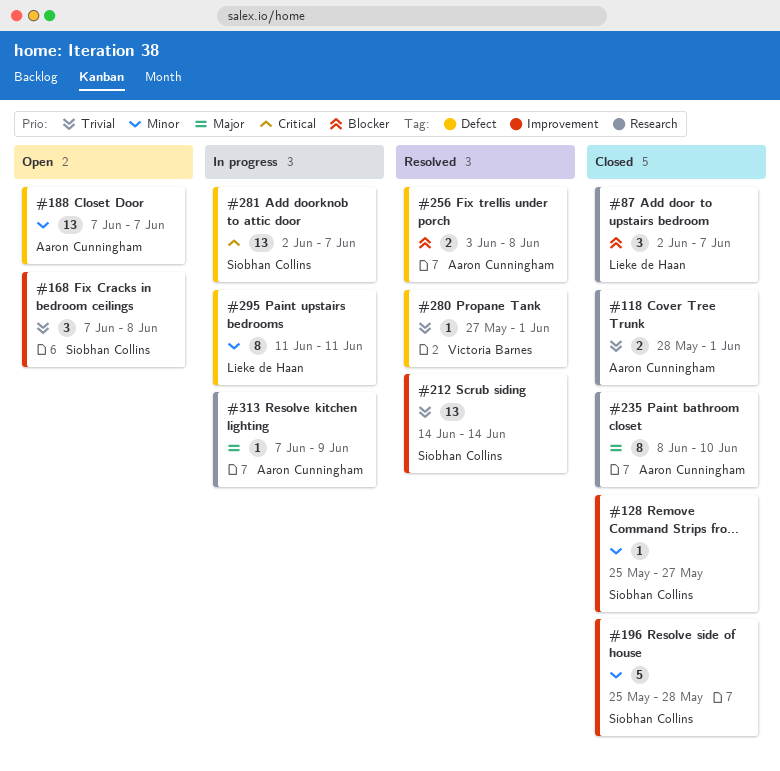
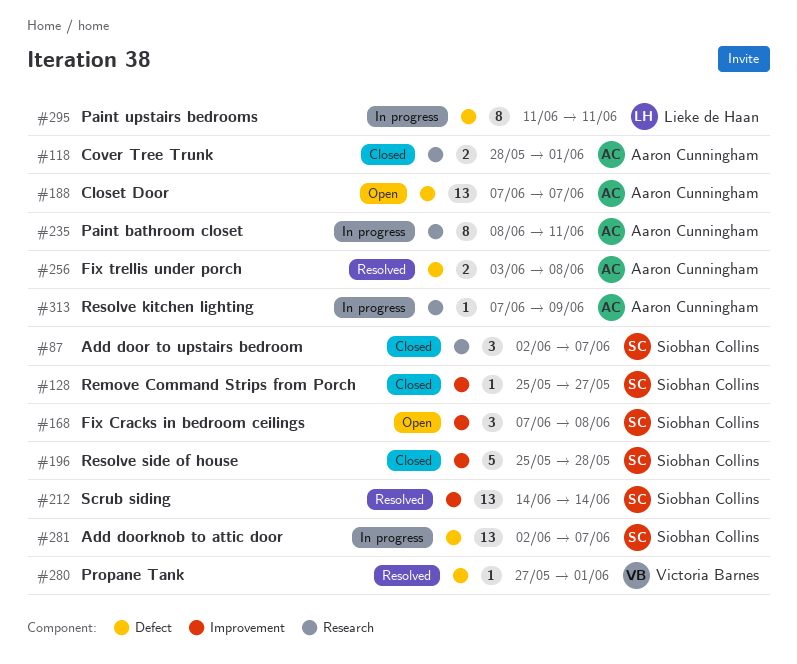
#87, owner: Lieke de Haan -> Siobhan Collins
#235, status: Closed -> In progress
#235, due: Jun 10 -> Jun 11

